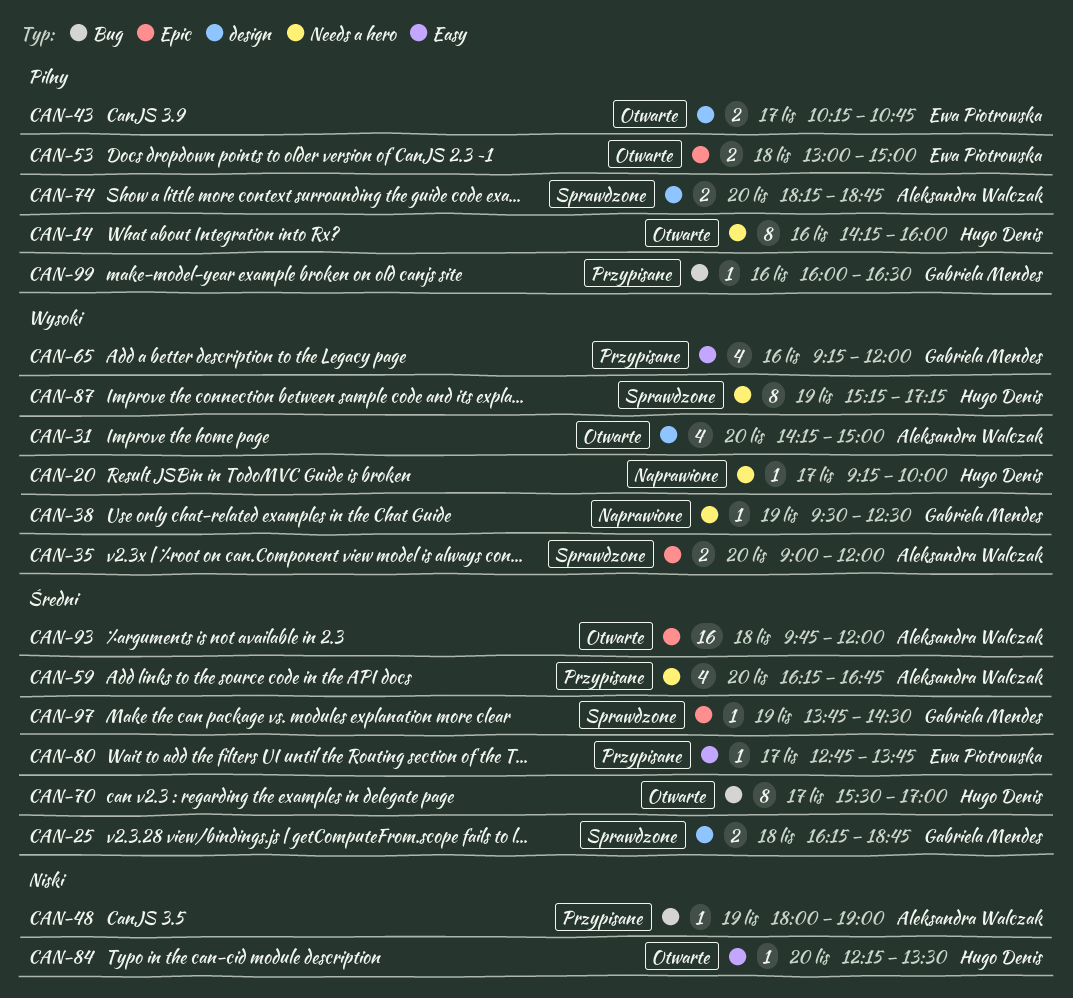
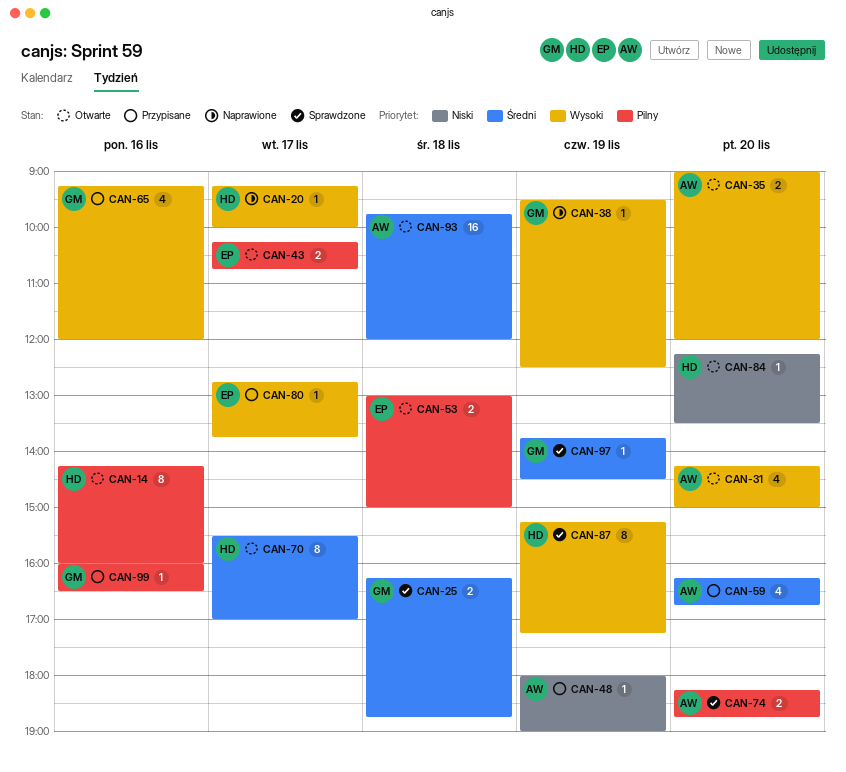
CAN-35, status: Sprawdzone -> Otwarte
CAN-80, priority: Średni -> Wysoki

